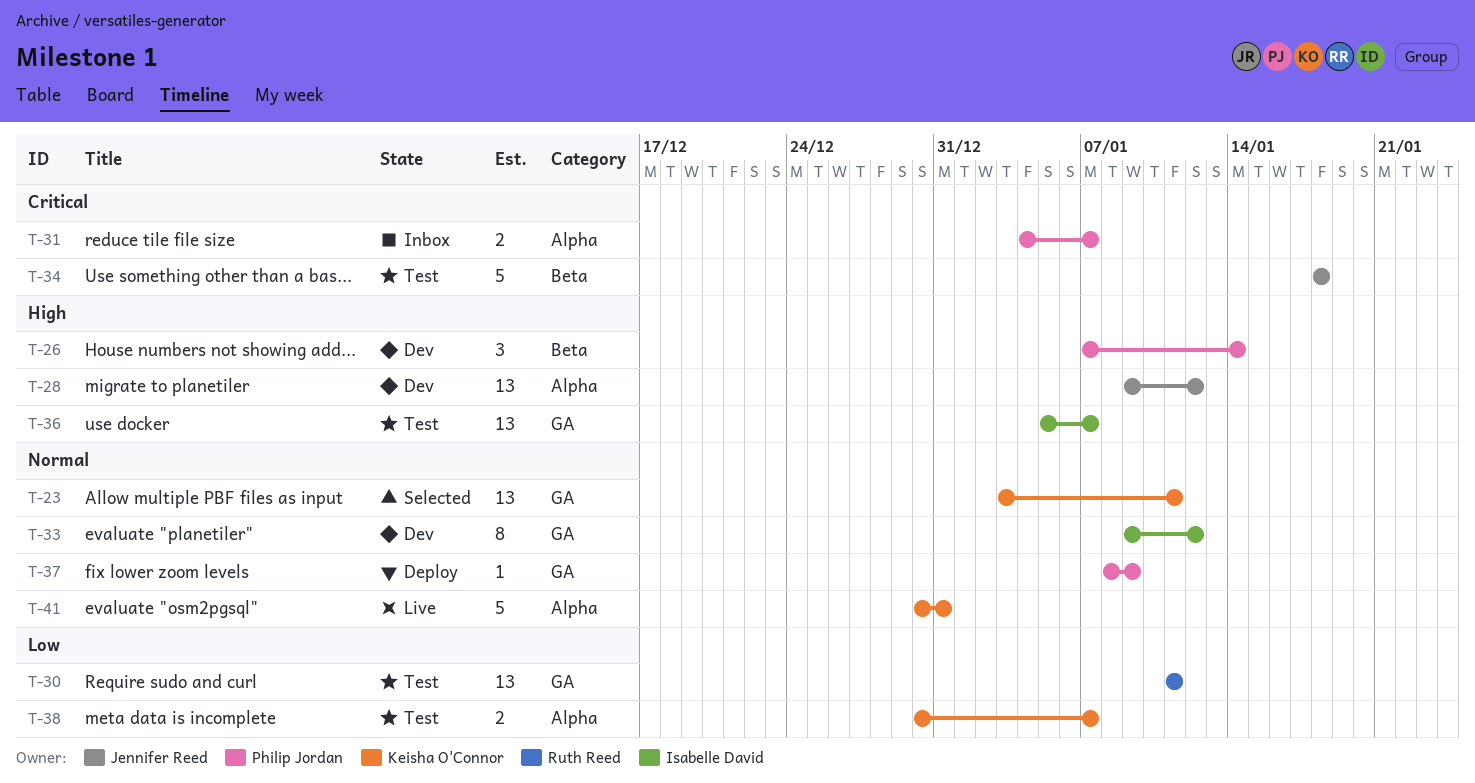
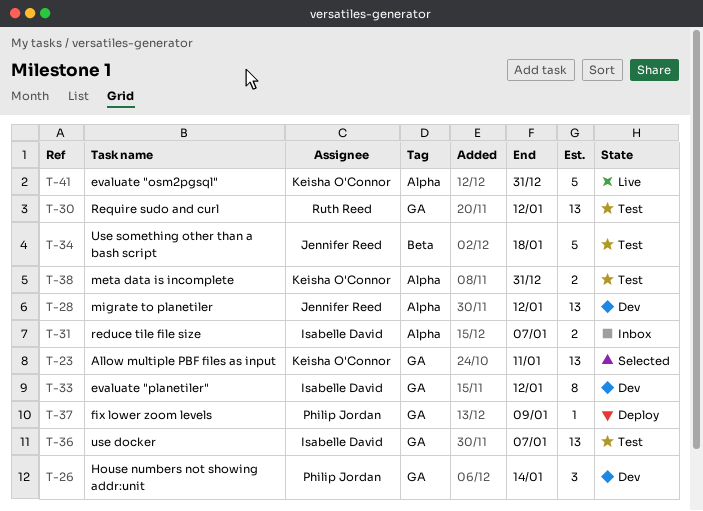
T-26, label: Beta -> GA
T-30, due: Jan 11 -> Jan 12
T-31, owner: Philip Jordan -> Isabelle David
T-38, due: Jan 7 -> Dec 31

